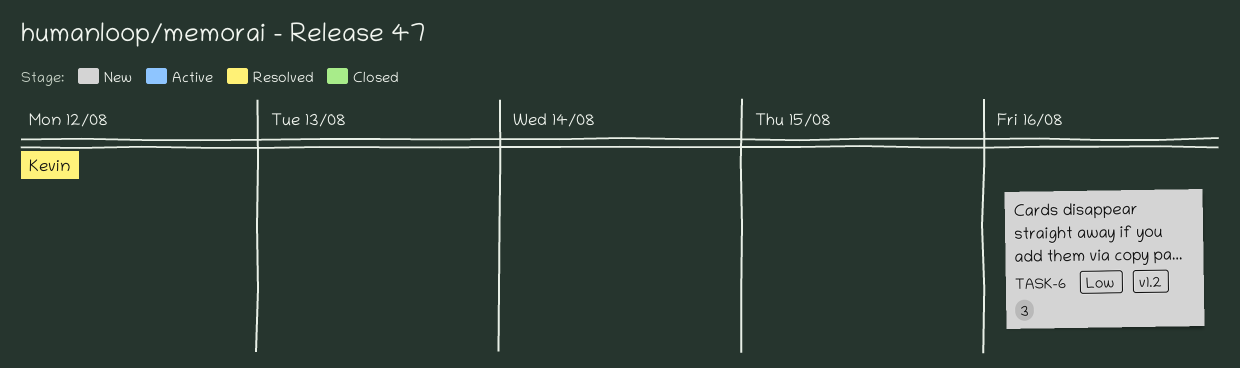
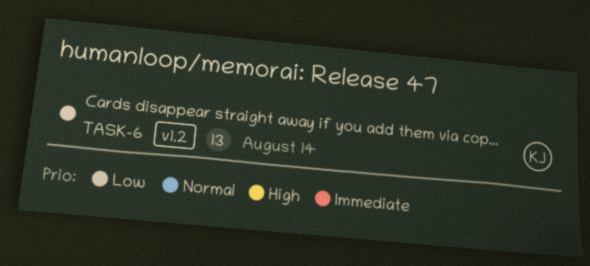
TASK-6, estimate: 3 -> 13
TASK-6, due: Aug 16 -> Aug 14

